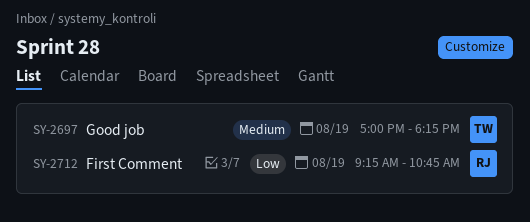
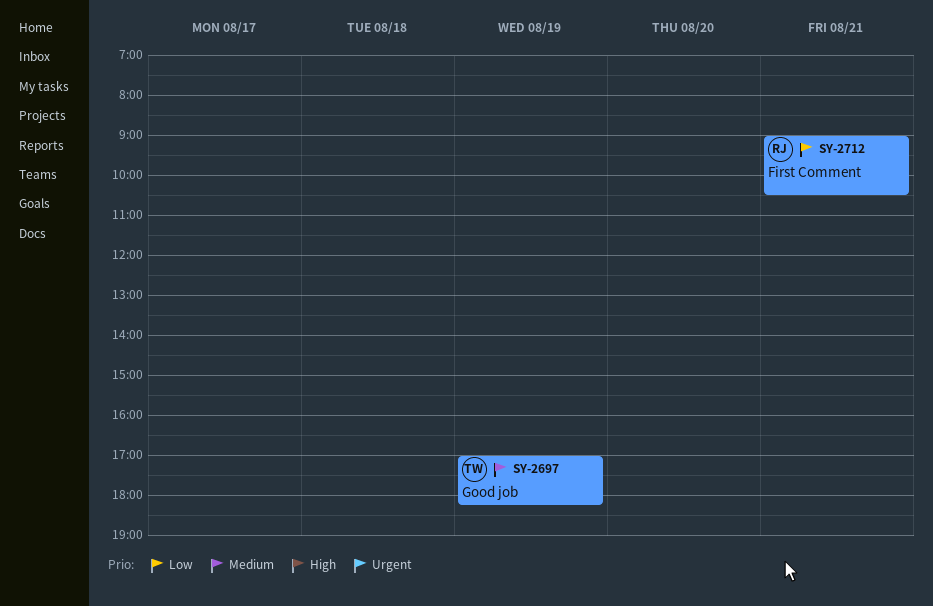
SY-2712, day: Aug 19 -> Aug 21
SY-2712, begins: 09:15 -> 09:00
SY-2712, ends: 10:45 -> 10:30

